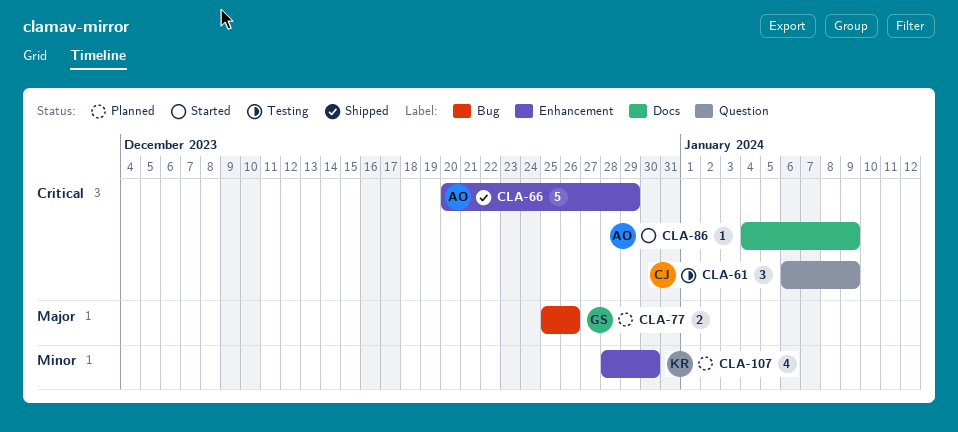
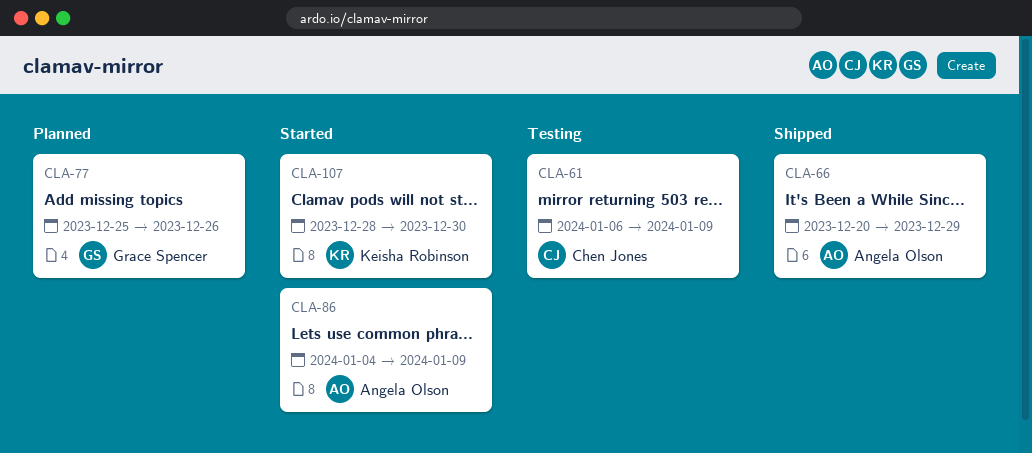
CLA-107, status: Planned -> Started

